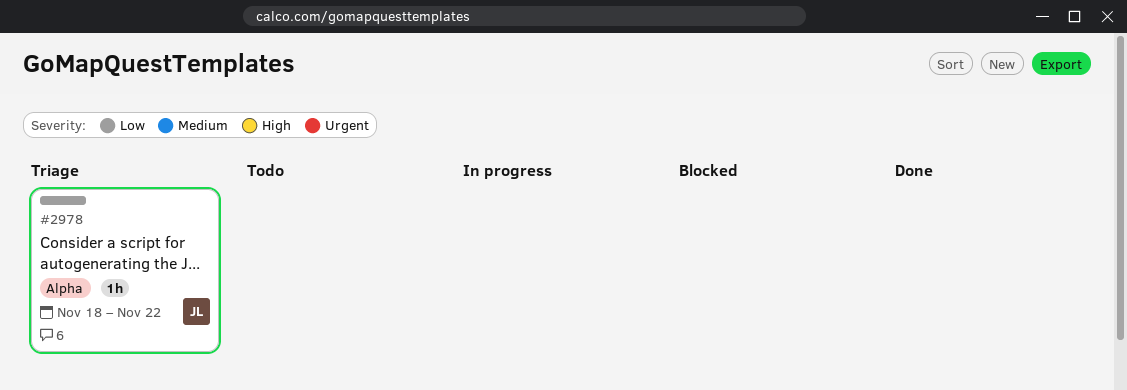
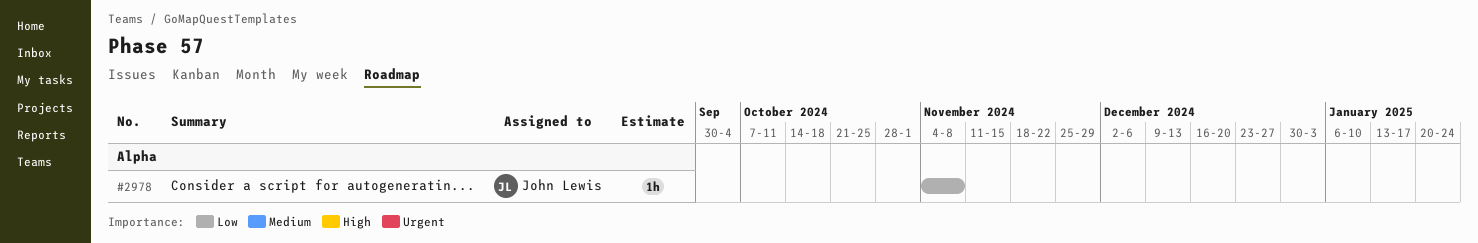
#2978, start: Nov 18 -> Nov 4
#2978, due: Nov 22 -> Nov 8

